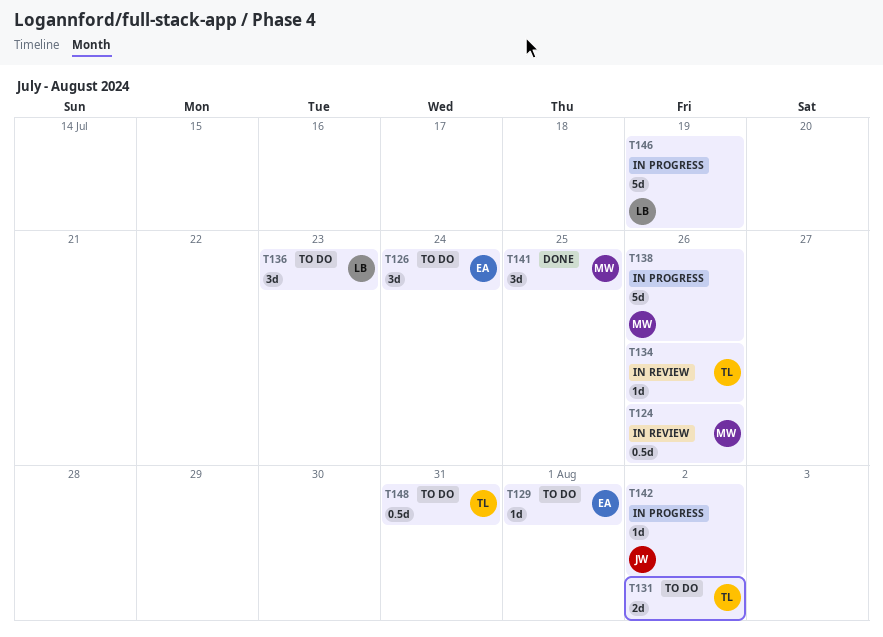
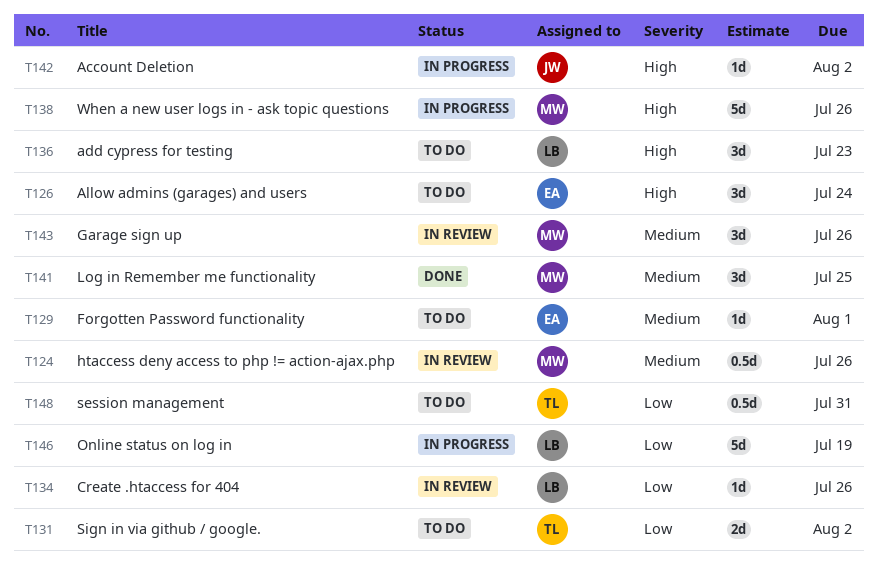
T134, owner: TL -> LB
T143: none -> present

